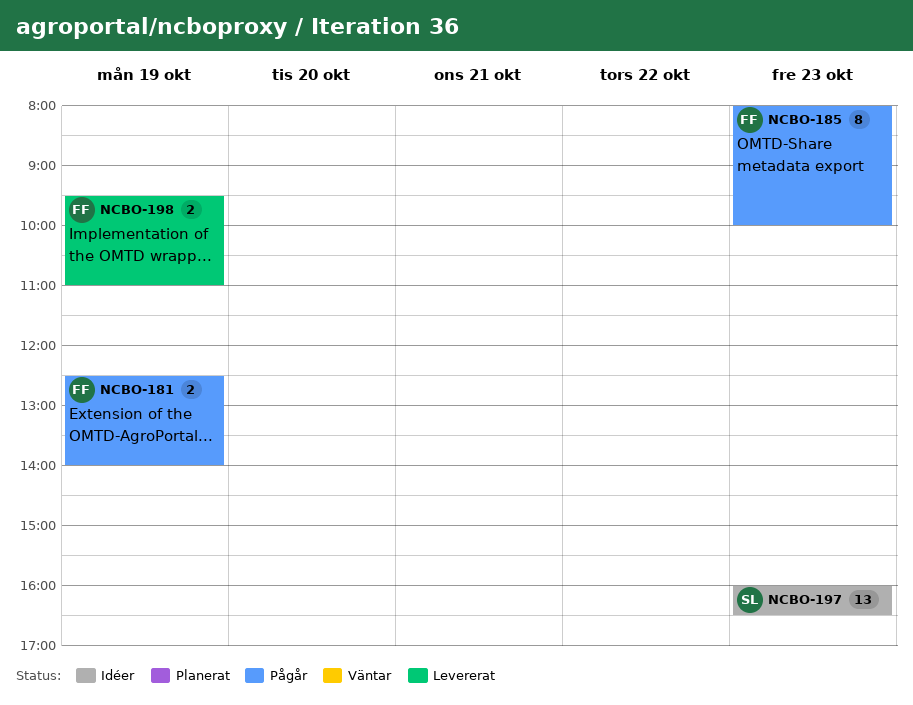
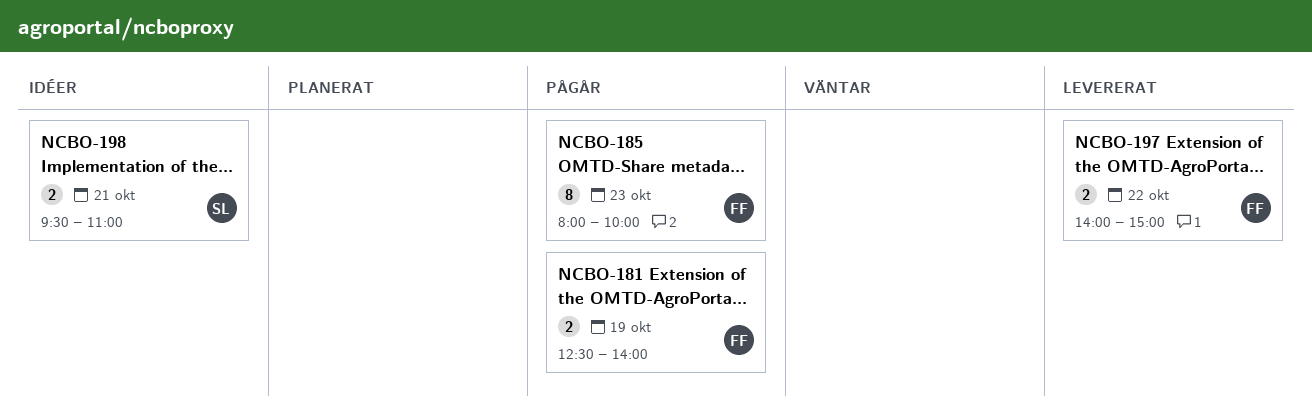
NCBO-197, status: Idéer -> Levererat
NCBO-197, owner: SL -> FF
NCBO-197, estimate: 13 -> 2
NCBO-197, day: Oct 23 -> Oct 22
NCBO-197, begins: 16:00 -> 14:00
NCBO-197, ends: 16:30 -> 15:00
NCBO-198, status: Levererat -> Idéer
NCBO-198, owner: FF -> SL
NCBO-198, day: Oct 19 -> Oct 21

